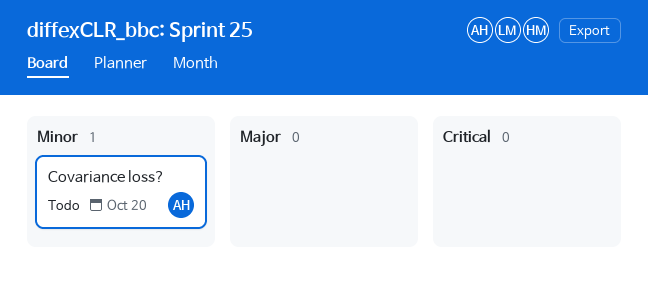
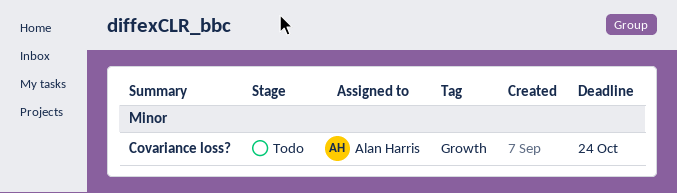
Covariance loss?, due: Oct 20 -> Oct 24

